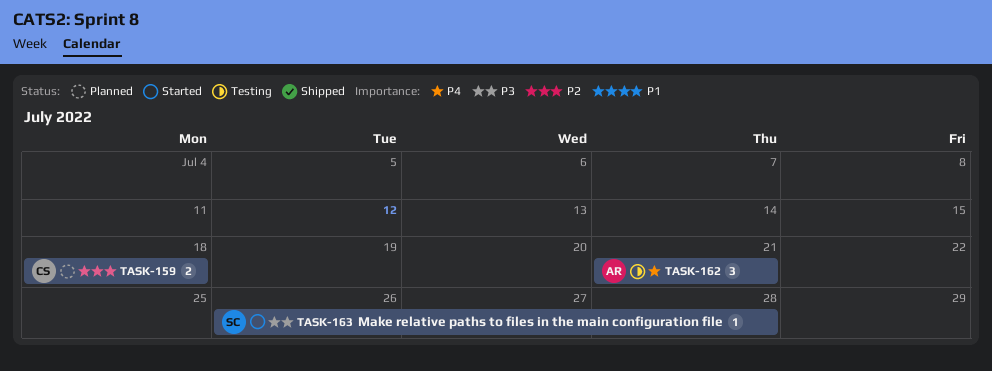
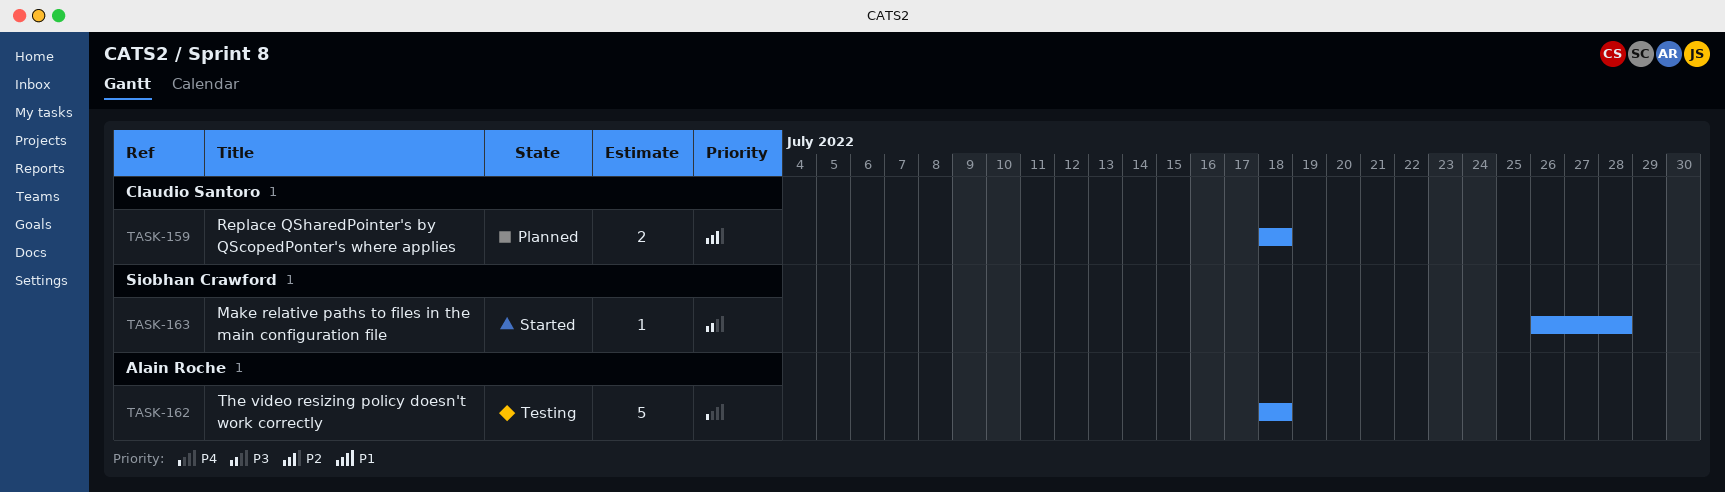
TASK-162, estimate: 3 -> 5
TASK-162, start: Jul 21 -> Jul 18
TASK-162, due: Jul 21 -> Jul 18

